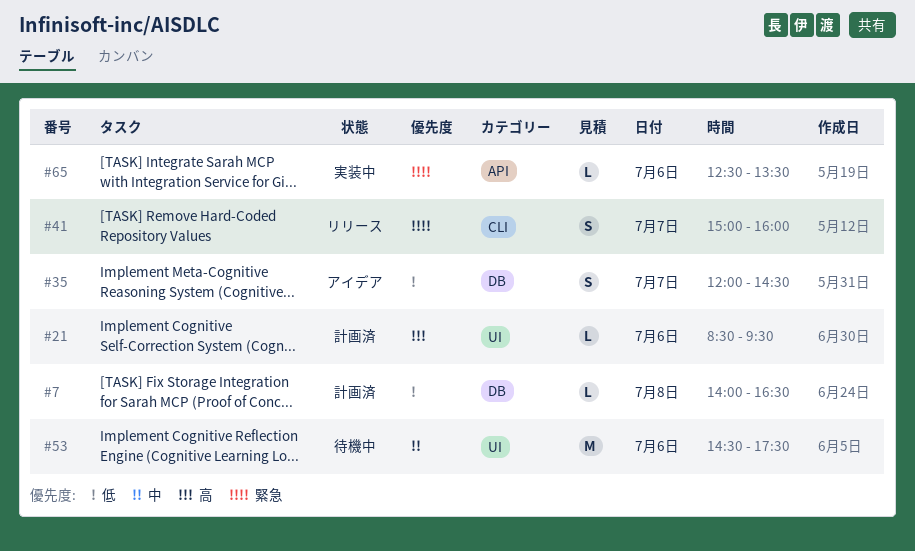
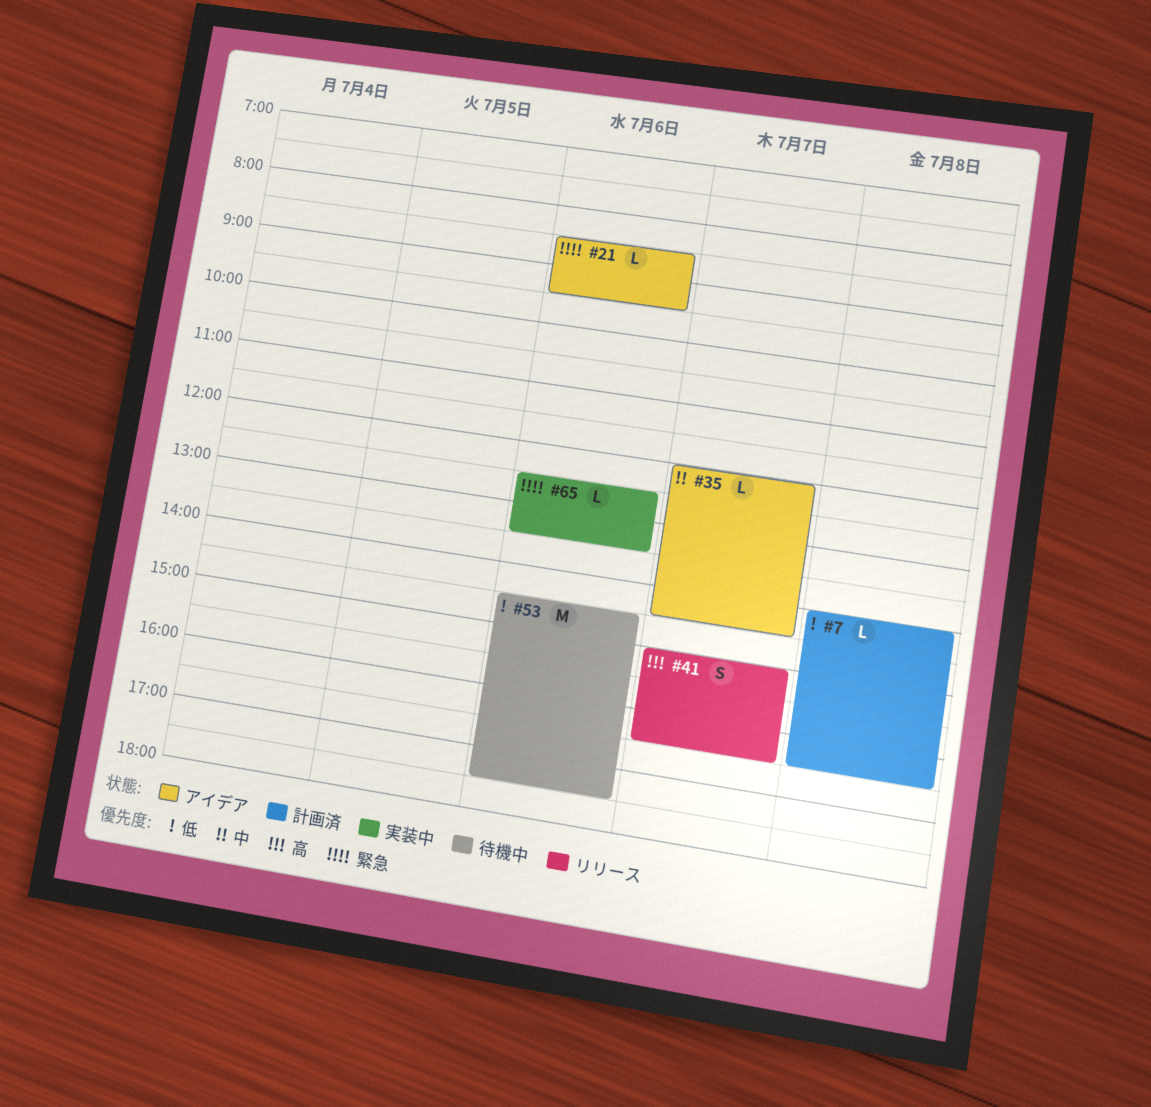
#21, status: 計画済 -> アイデア
#21, priority: 高 -> 緊急
#35, priority: 低 -> 中
#35, estimate: S -> L
#41, priority: 緊急 -> 高
#41, ends: 16:00 -> 16:30
#53, priority: 中 -> 低

